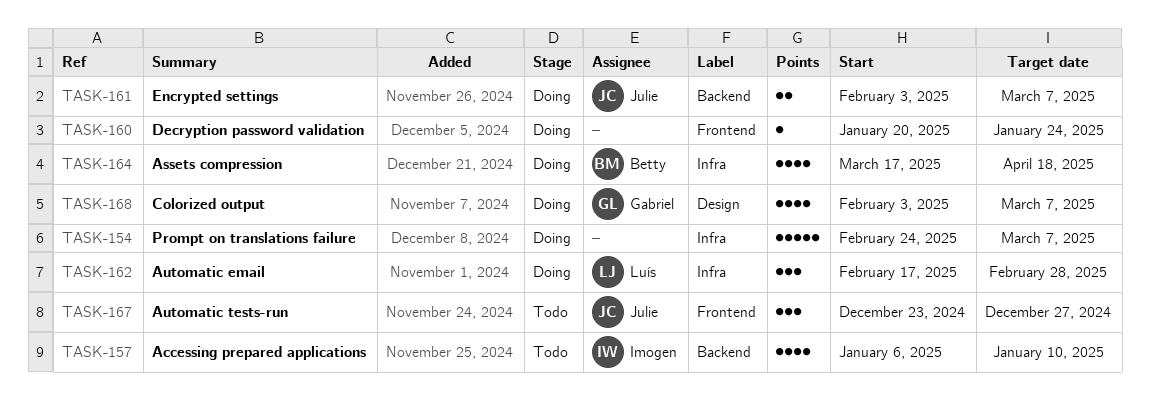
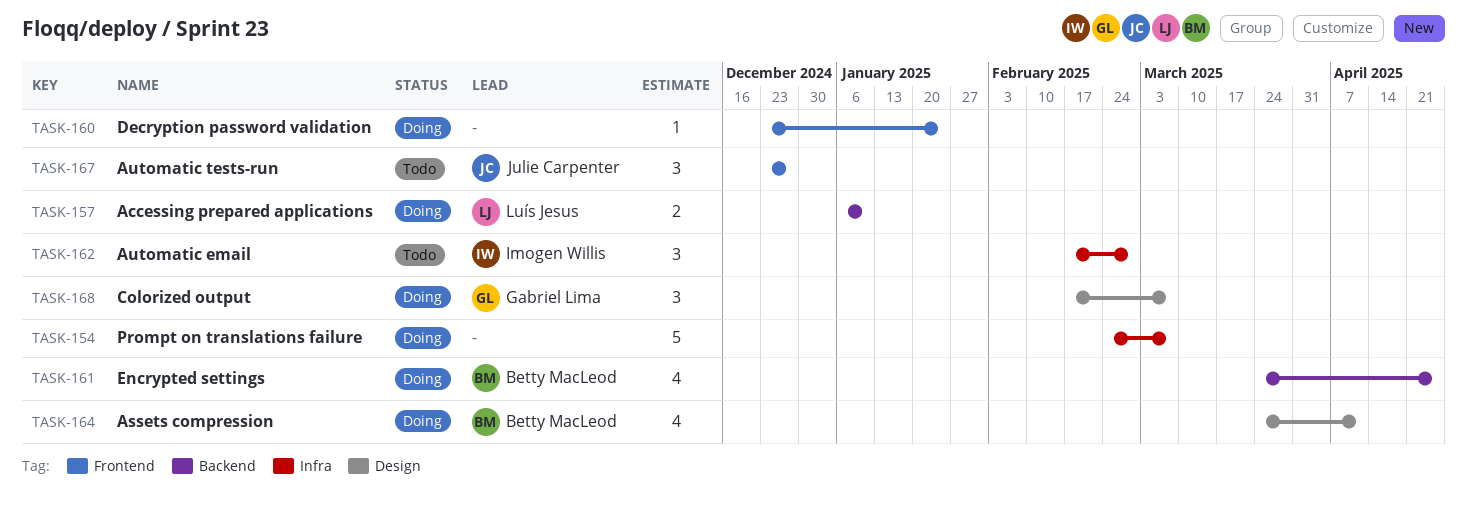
TASK-157, status: Todo -> Doing
TASK-157, owner: Imogen Willis -> Luís Jesus
TASK-157, estimate: 4 -> 2
TASK-160, start: Jan 20 -> Dec 23
TASK-161, owner: Julie Carpenter -> Betty MacLeod
TASK-161, estimate: 2 -> 4
TASK-161, start: Feb 3 -> Mar 24
TASK-161, due: Mar 7 -> Apr 25
TASK-162, status: Doing -> Todo
TASK-162, owner: Luís Jesus -> Imogen Willis
TASK-164, label: Infra -> Design
TASK-164, start: Mar 17 -> Mar 24
TASK-164, due: Apr 18 -> Apr 11
TASK-168, estimate: 4 -> 3
TASK-168, start: Feb 3 -> Feb 17

